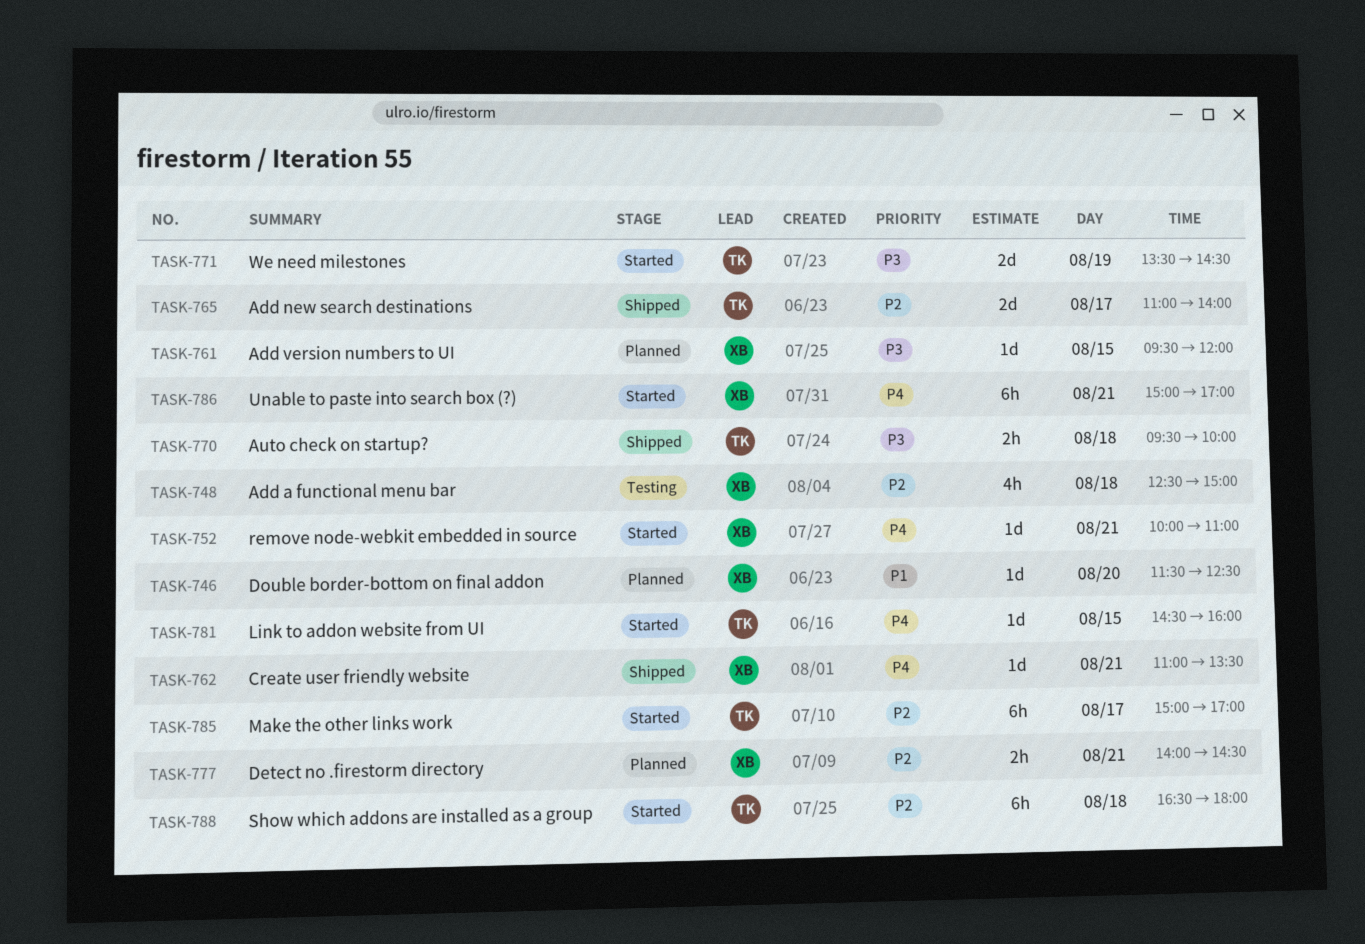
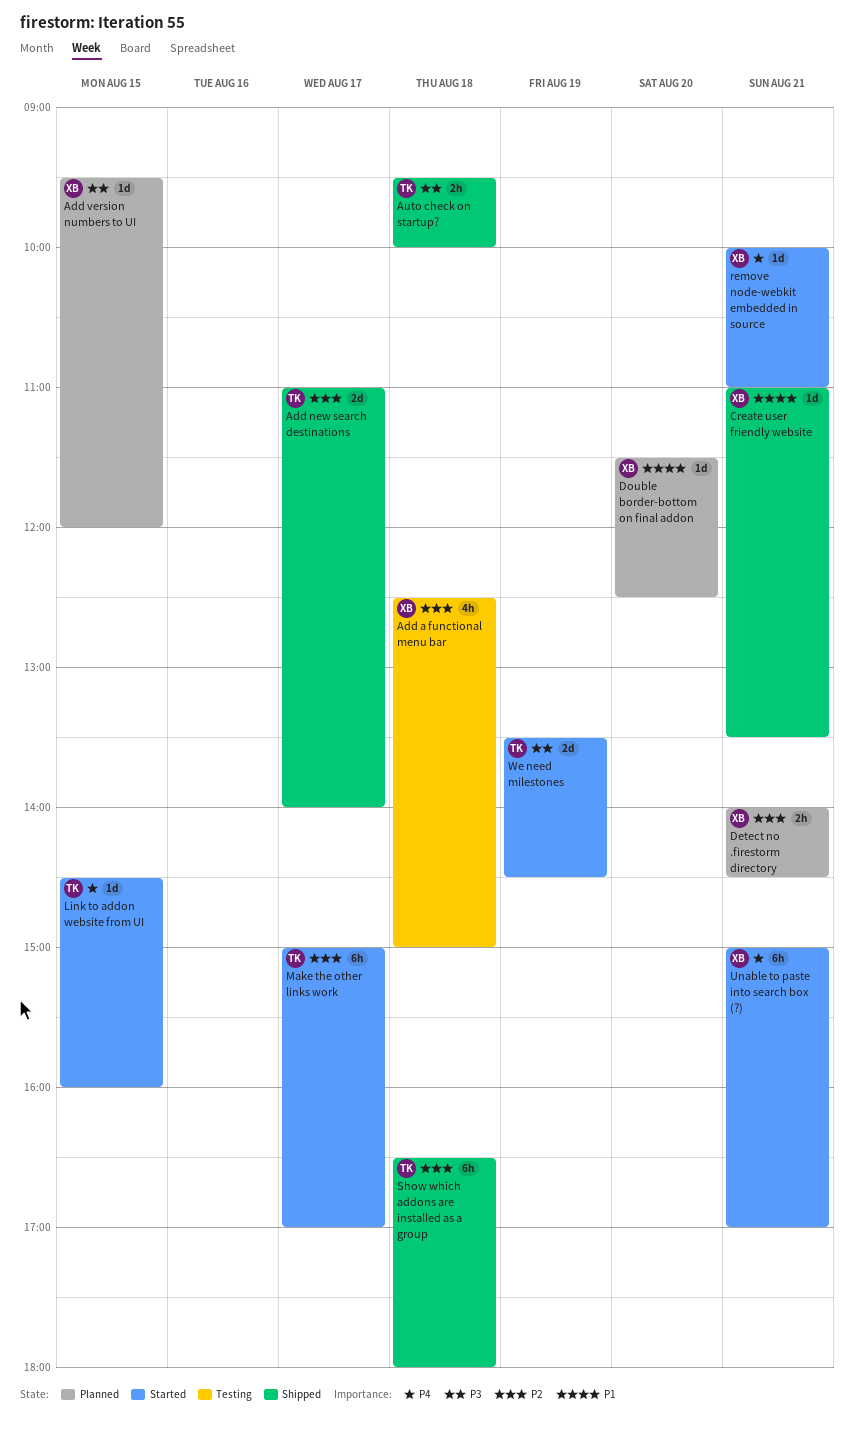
Create user friendly website, priority: P4 -> P1
Show which addons are installed as a group, status: Started -> Shipped

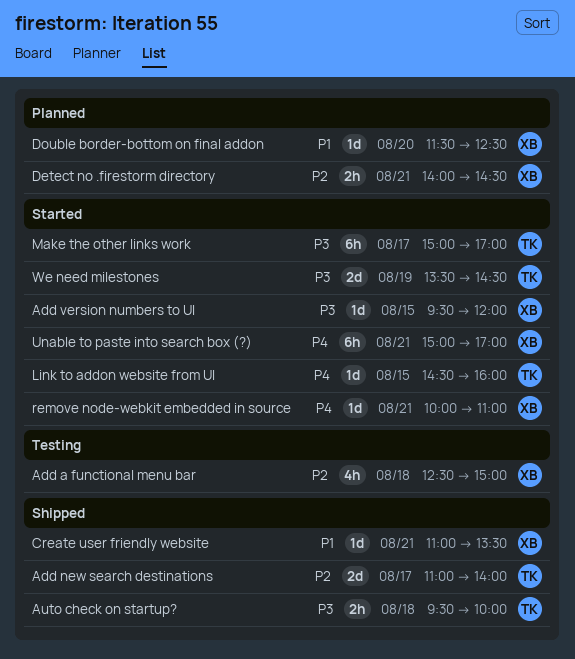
Add version numbers to UI, status: Planned -> Started
Make the other links work, priority: P2 -> P3
Show which addons are installed as a group: present -> none

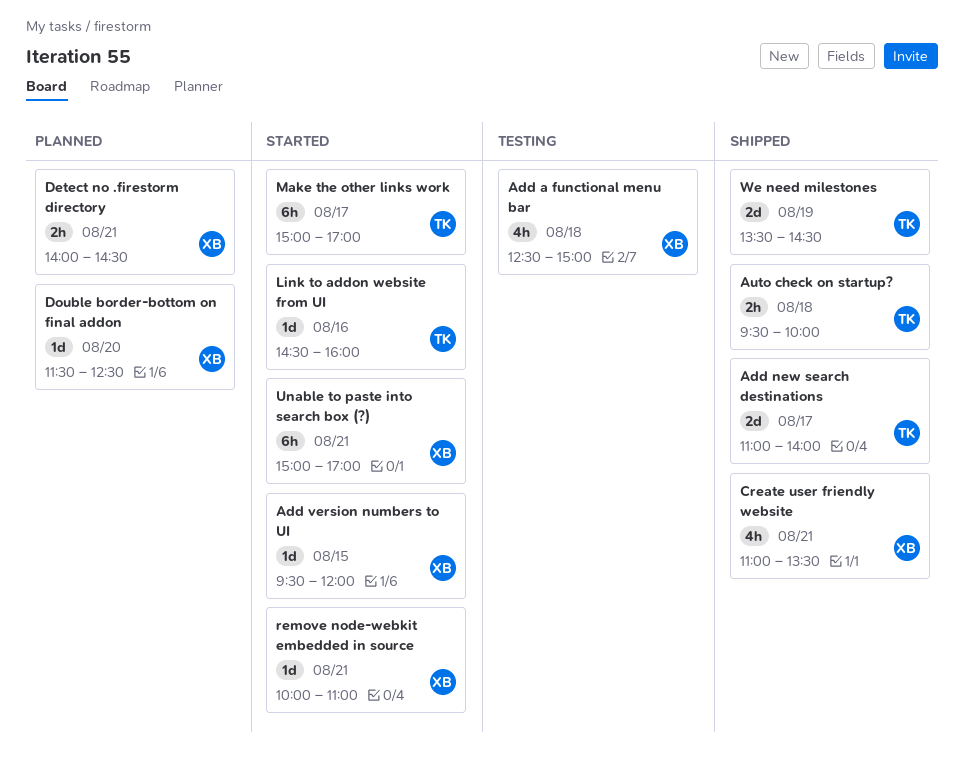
Create user friendly website, estimate: 1d -> 4h
Link to addon website from UI, day: Aug 15 -> Aug 16
We need milestones, status: Started -> Shipped

